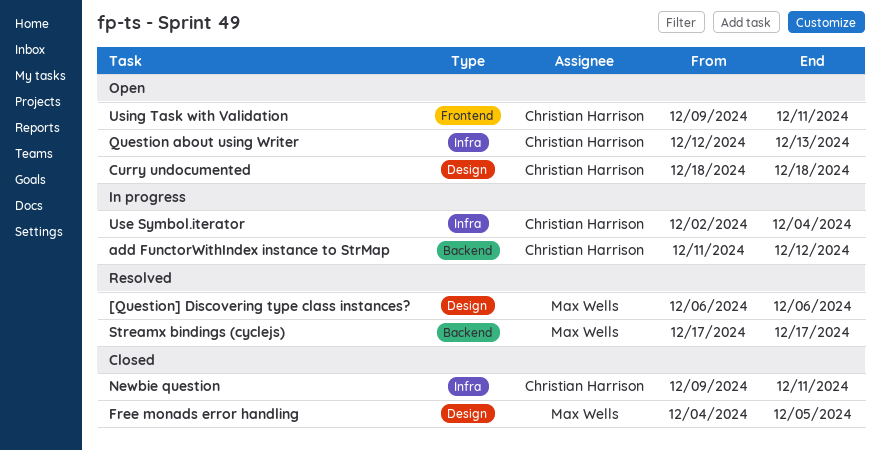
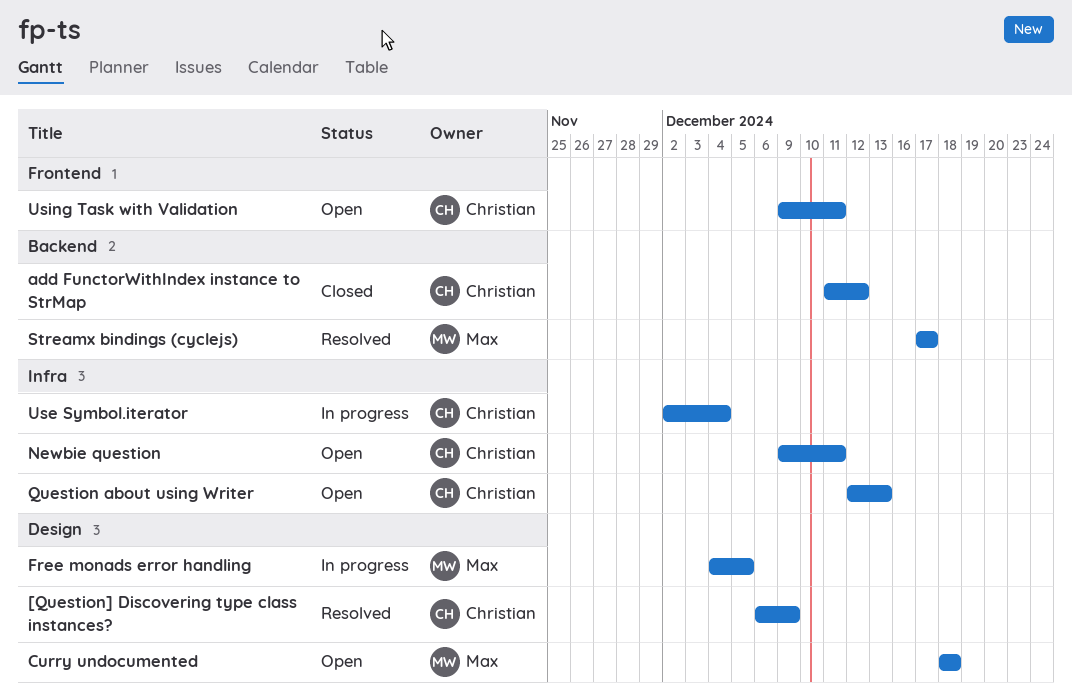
[Question] Discovering type class instances?, owner: Max Wells -> Christian Harrison
[Question] Discovering type class instances?, due: Dec 6 -> Dec 9
add FunctorWithIndex instance to StrMap, status: In progress -> Closed
Curry undocumented, owner: Christian Harrison -> Max Wells
Free monads error handling, status: Closed -> In progress
Newbie question, status: Closed -> Open

